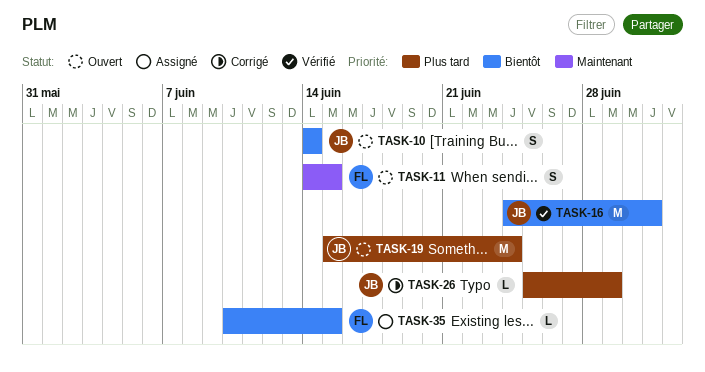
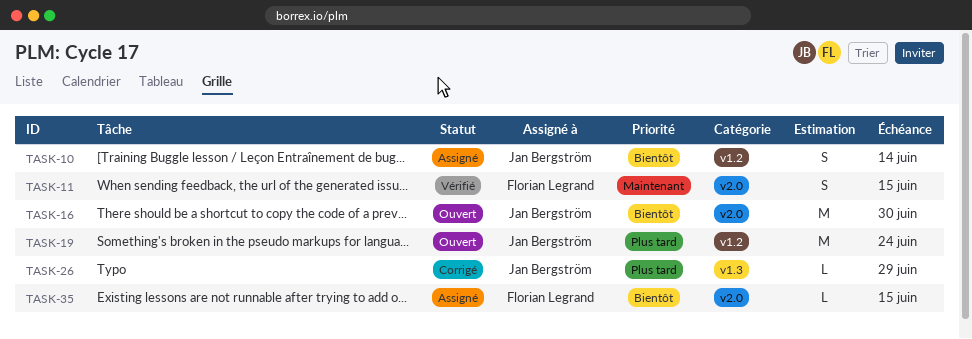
TASK-10, status: Ouvert -> Assigné
TASK-11, status: Ouvert -> Vérifié
TASK-16, status: Vérifié -> Ouvert
TASK-16, due: Jul 1 -> Jun 30

